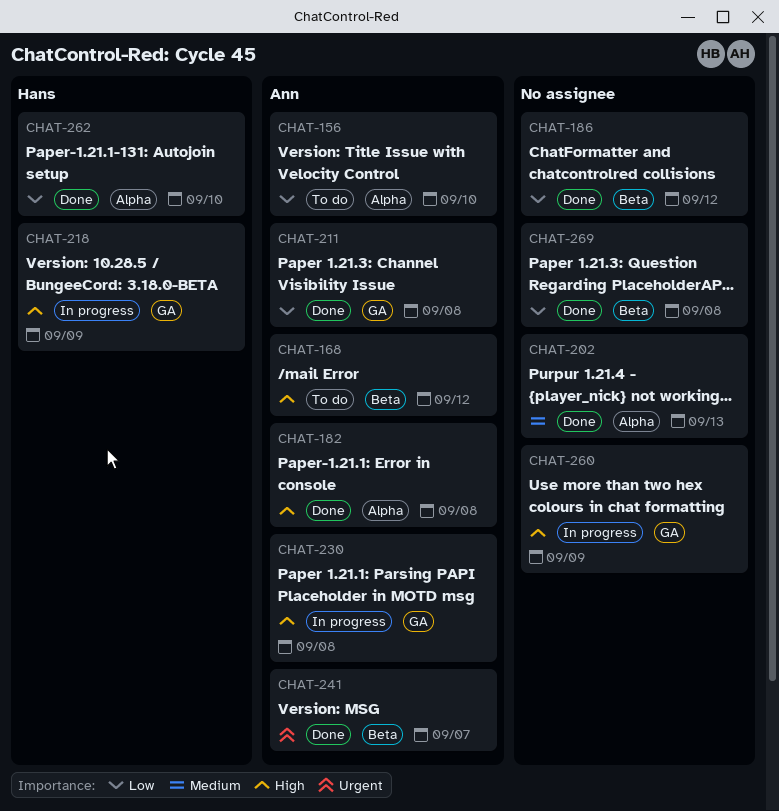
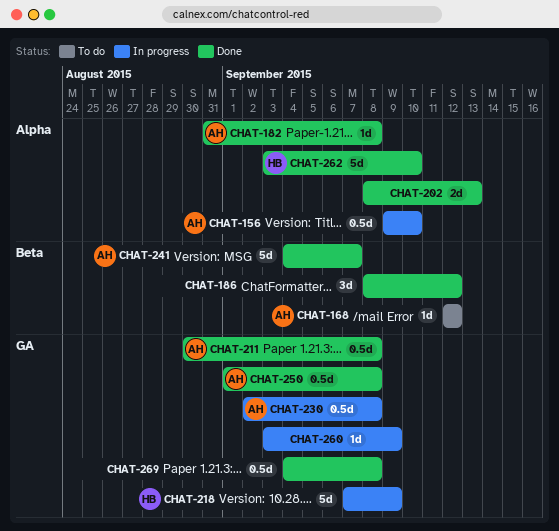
CHAT-156, status: To do -> In progress
CHAT-250: none -> present
CHAT-269, label: Beta -> GA

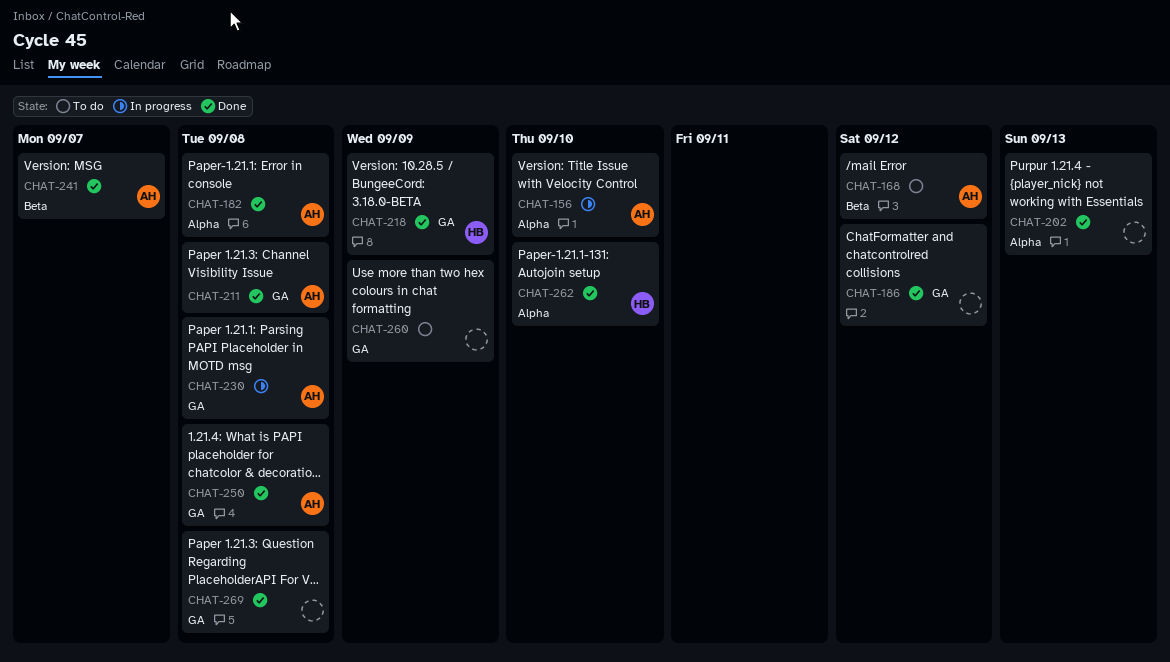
CHAT-186, label: Beta -> GA
CHAT-218, status: In progress -> Done
CHAT-260, status: In progress -> To do

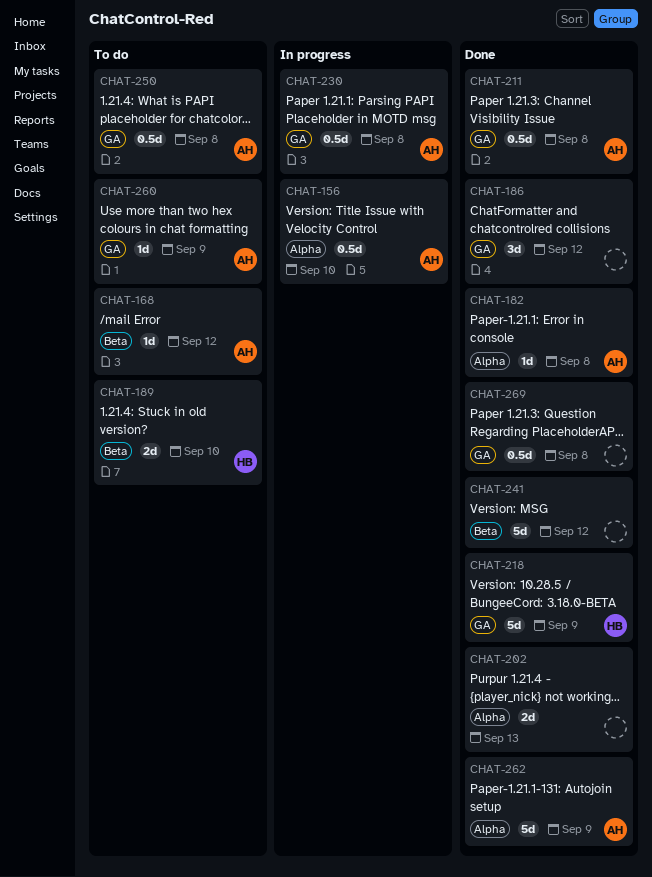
CHAT-189: none -> present
CHAT-241, owner: AH -> none
CHAT-241, due: Sep 7 -> Sep 12
CHAT-250, status: Done -> To do
CHAT-260, owner: none -> AH
CHAT-262, owner: HB -> AH
CHAT-262, due: Sep 10 -> Sep 9

